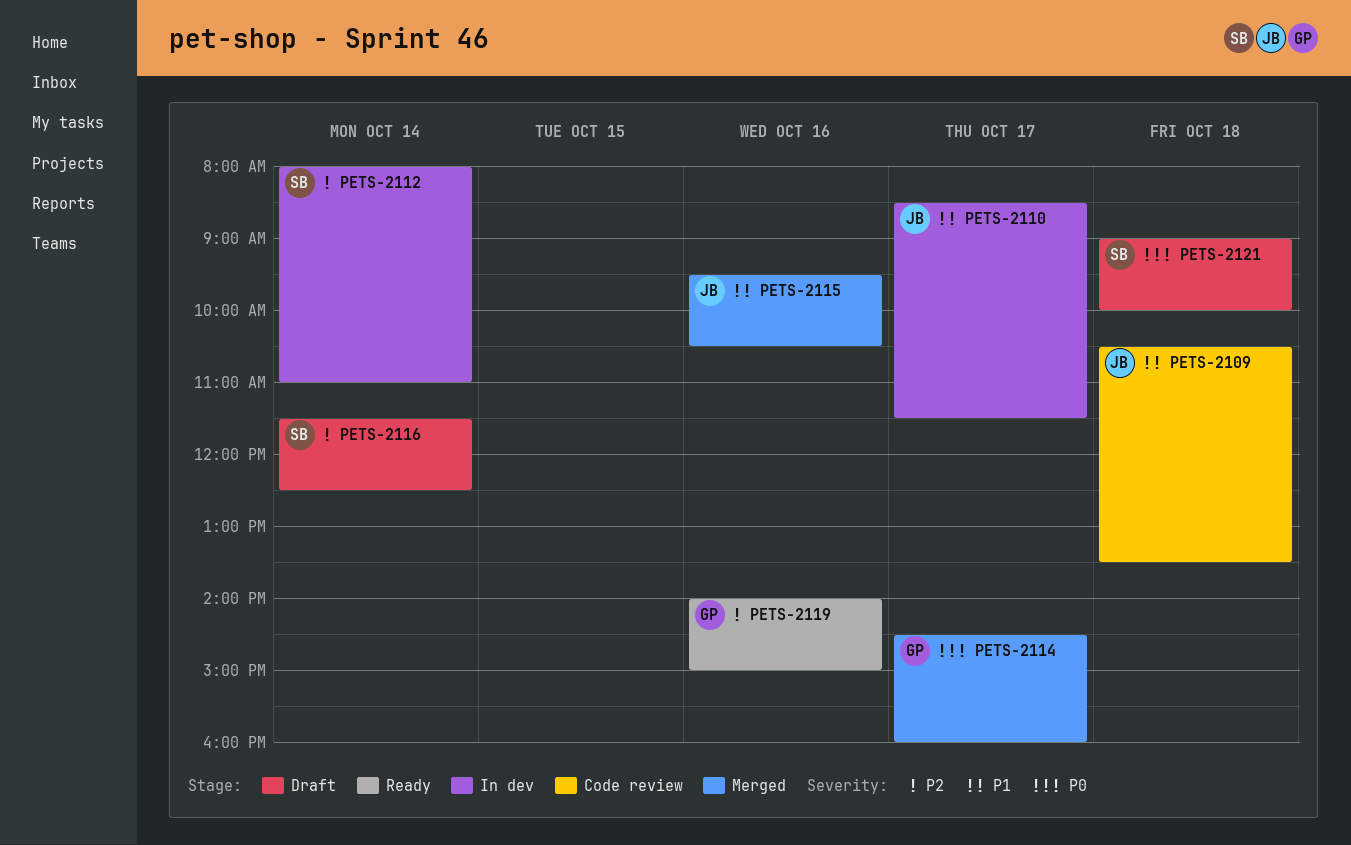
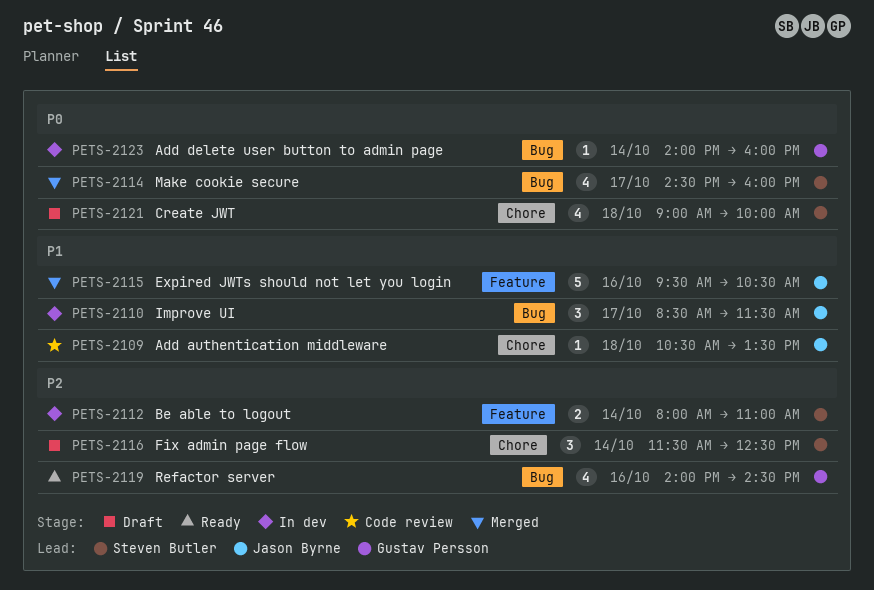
PETS-2114, owner: Gustav Persson -> Steven Butler
PETS-2119, ends: 15:00 -> 14:30
PETS-2123: none -> present

